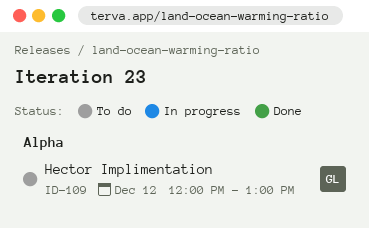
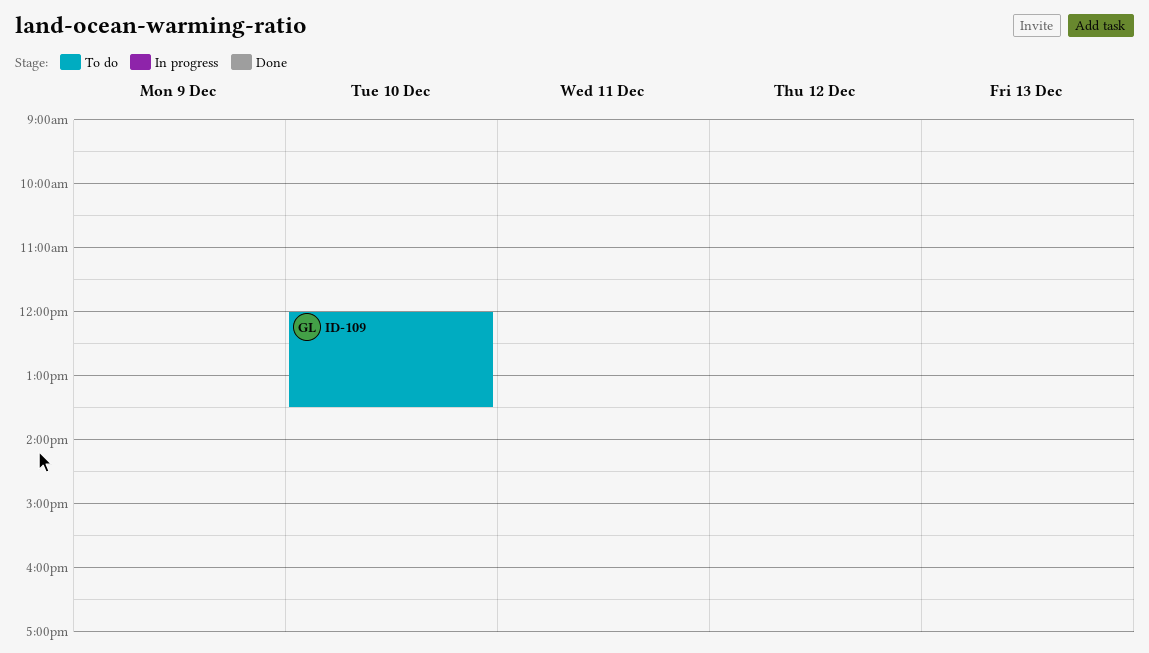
ID-109, day: Dec 12 -> Dec 10
ID-109, ends: 13:00 -> 13:30

